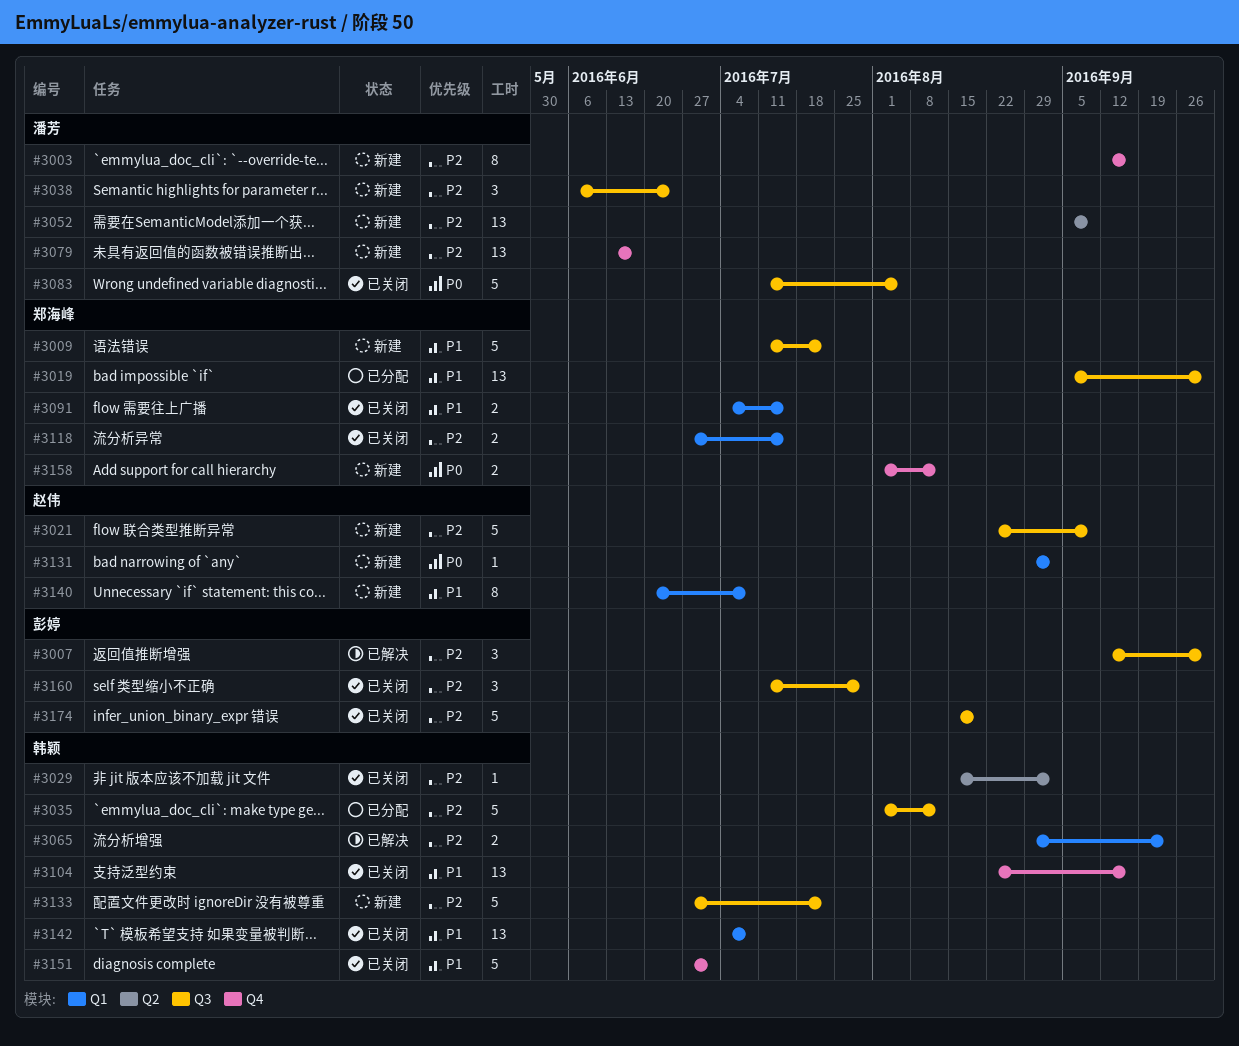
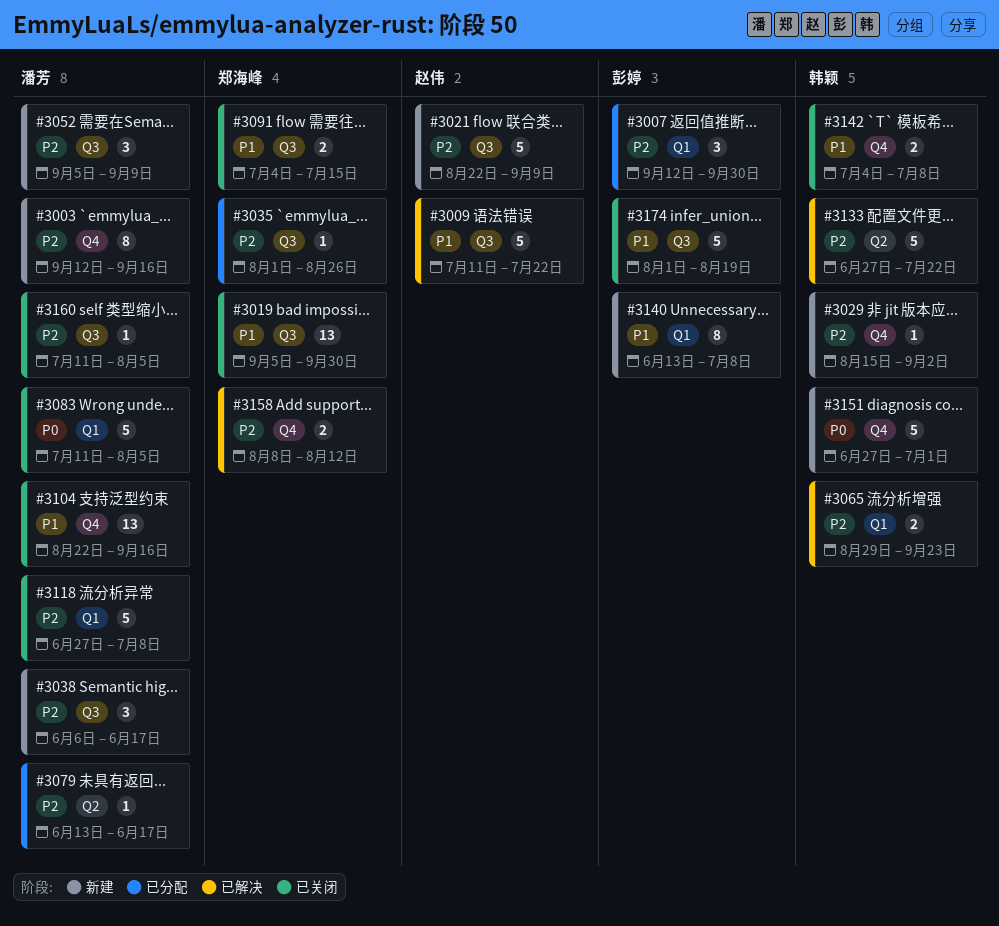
#3007, status: 已解决 -> 已分配
#3007, label: Q3 -> Q1
#3009, status: 新建 -> 已解决
#3009, owner: 郑海峰 -> 赵伟
#3019, status: 已分配 -> 已关闭
#3029, status: 已关闭 -> 新建
#3029, label: Q2 -> Q4
#3035, owner: 韩颖 -> 郑海峰
#3035, estimate: 5 -> 1
#3035, due: Aug 12 -> Aug 26
#3038, due: Jun 24 -> Jun 17
#3052, label: Q2 -> Q3
#3052, estimate: 13 -> 3
#3079, status: 新建 -> 已分配
#3079, label: Q4 -> Q2
#3079, estimate: 13 -> 1
#3083, label: Q3 -> Q1
#3091, label: Q1 -> Q3
#3104, owner: 韩颖 -> 潘芳
#3118, owner: 郑海峰 -> 潘芳
#3118, estimate: 2 -> 5
#3118, due: Jul 15 -> Jul 8
#3131: present -> none
#3133, status: 新建 -> 已解决
#3133, label: Q3 -> Q2
#3140, owner: 赵伟 -> 彭婷
#3140, start: Jun 20 -> Jun 13
#3142, label: Q1 -> Q4
#3142, estimate: 13 -> 2
#3151, status: 已关闭 -> 新建
#3151, priority: P1 -> P0
#3158, status: 新建 -> 已解决
#3158, priority: P0 -> P2
#3158, start: Aug 1 -> Aug 8
#3160, owner: 彭婷 -> 潘芳
#3160, estimate: 3 -> 1
#3160, due: Jul 29 -> Aug 5
#3174, priority: P2 -> P1
#3174, start: Aug 15 -> Aug 1

